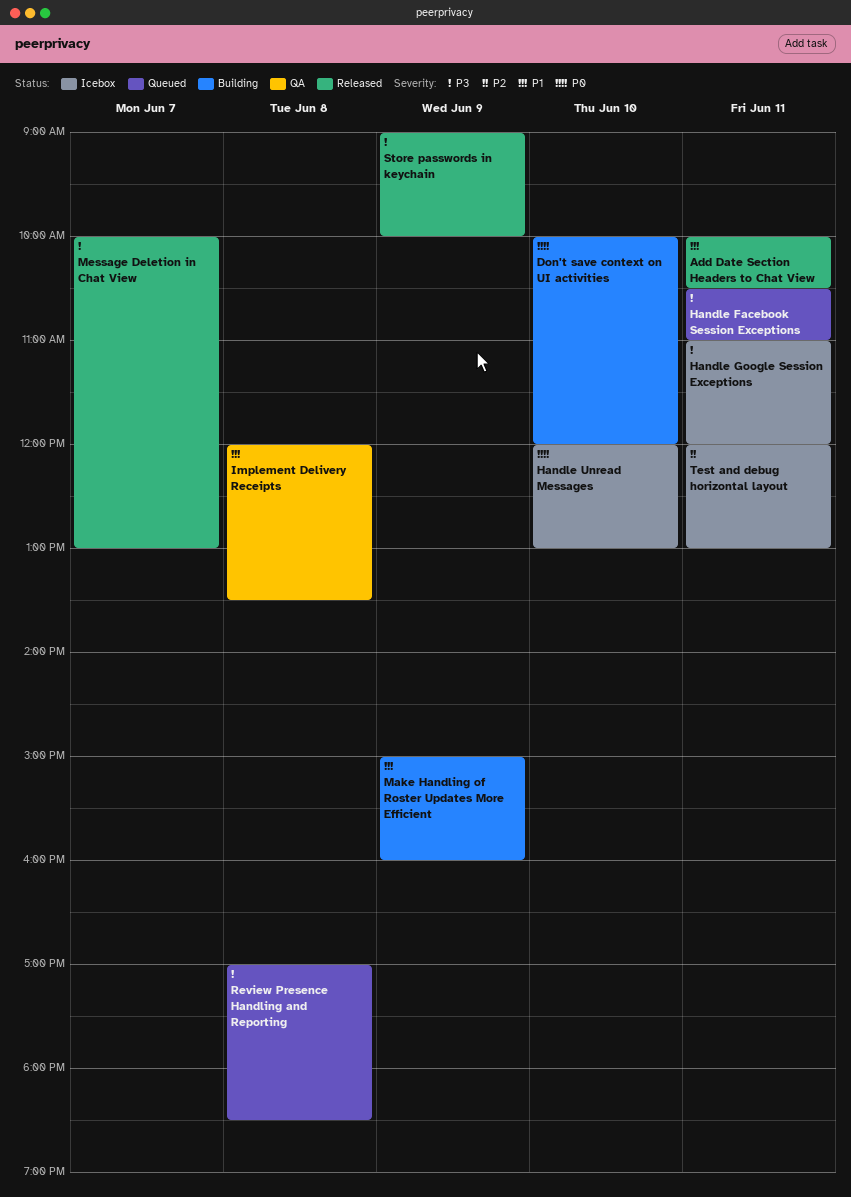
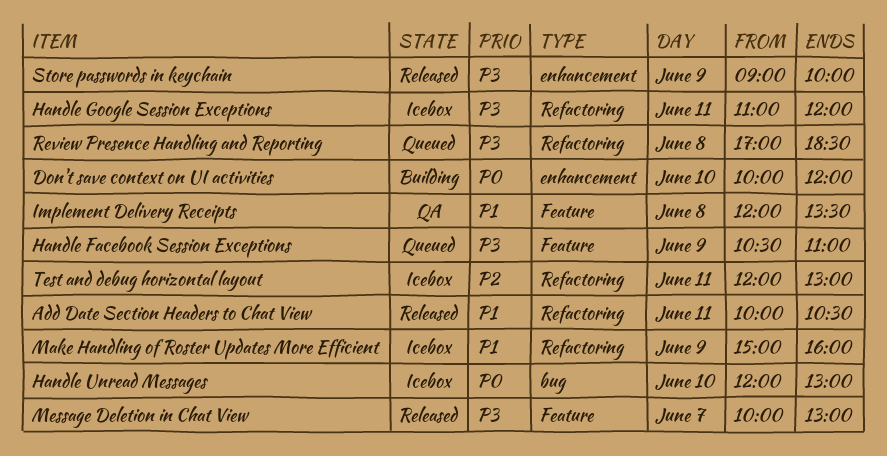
Handle Facebook Session Exceptions, day: Jun 11 -> Jun 9
Make Handling of Roster Updates More Efficient, status: Building -> Icebox

